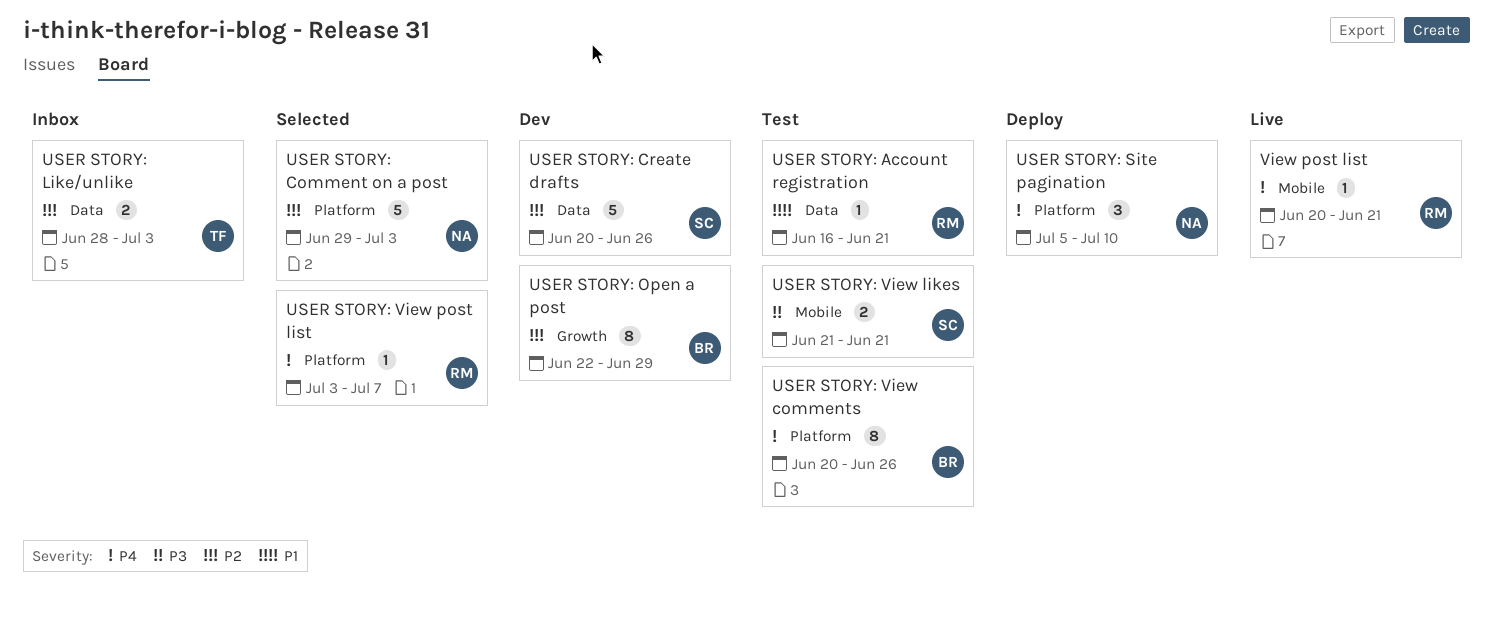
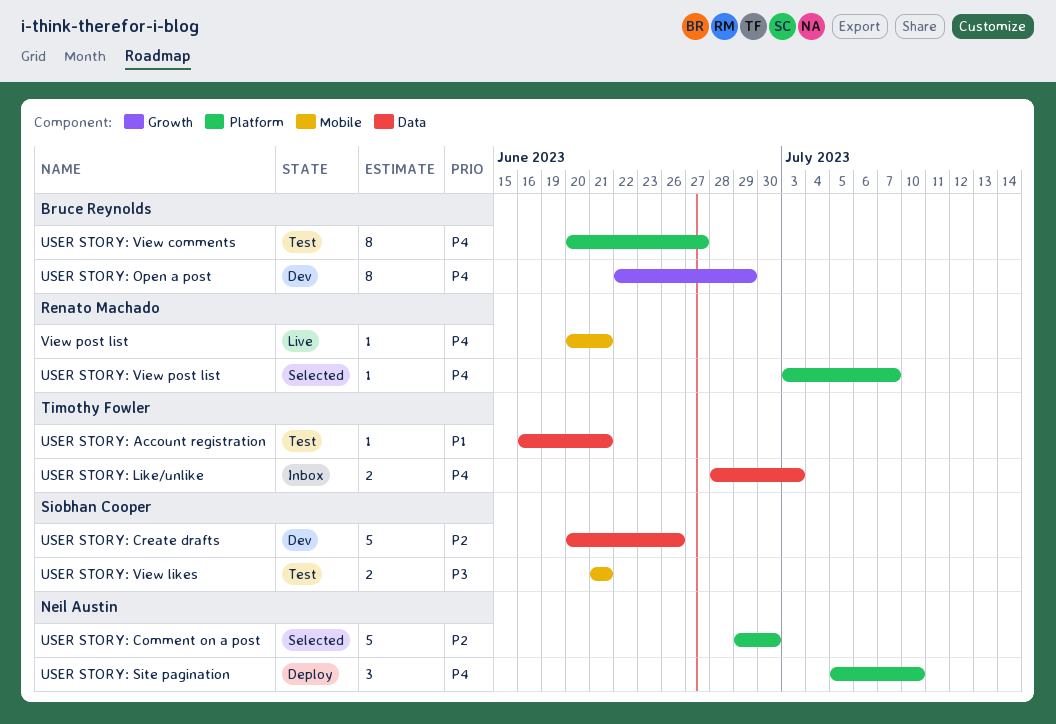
USER STORY: Account registration, owner: Renato Machado -> Timothy Fowler
USER STORY: Comment on a post, due: Jul 3 -> Jun 30
USER STORY: Like/unlike, priority: P2 -> P4
USER STORY: Open a post, priority: P2 -> P4
USER STORY: View comments, due: Jun 26 -> Jun 27

